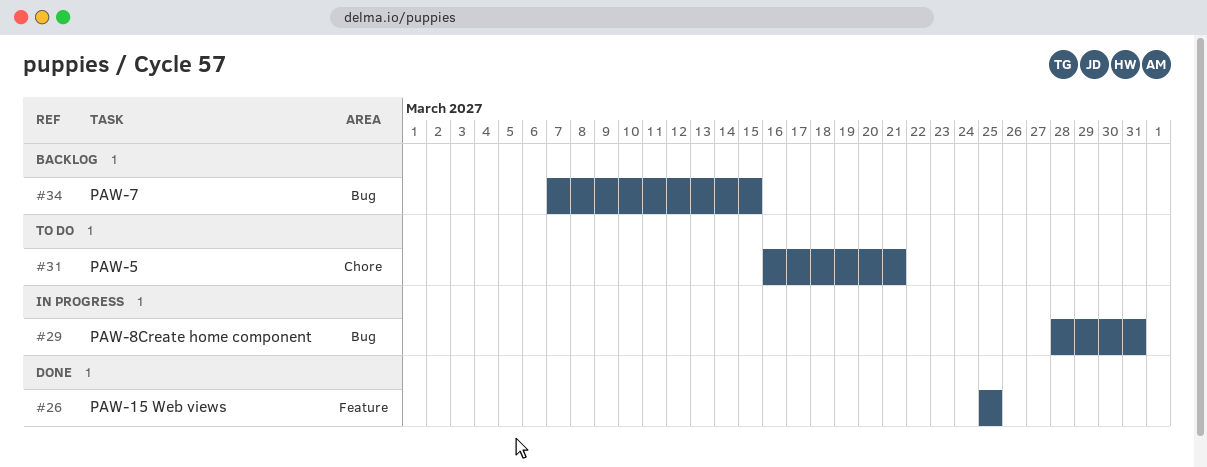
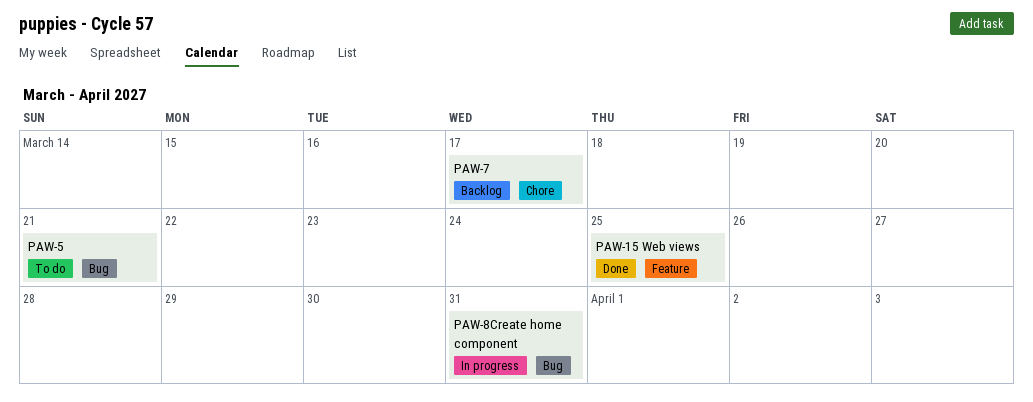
PAW-5, label: Chore -> Bug
PAW-7, label: Bug -> Chore
PAW-7, due: Mar 15 -> Mar 17

